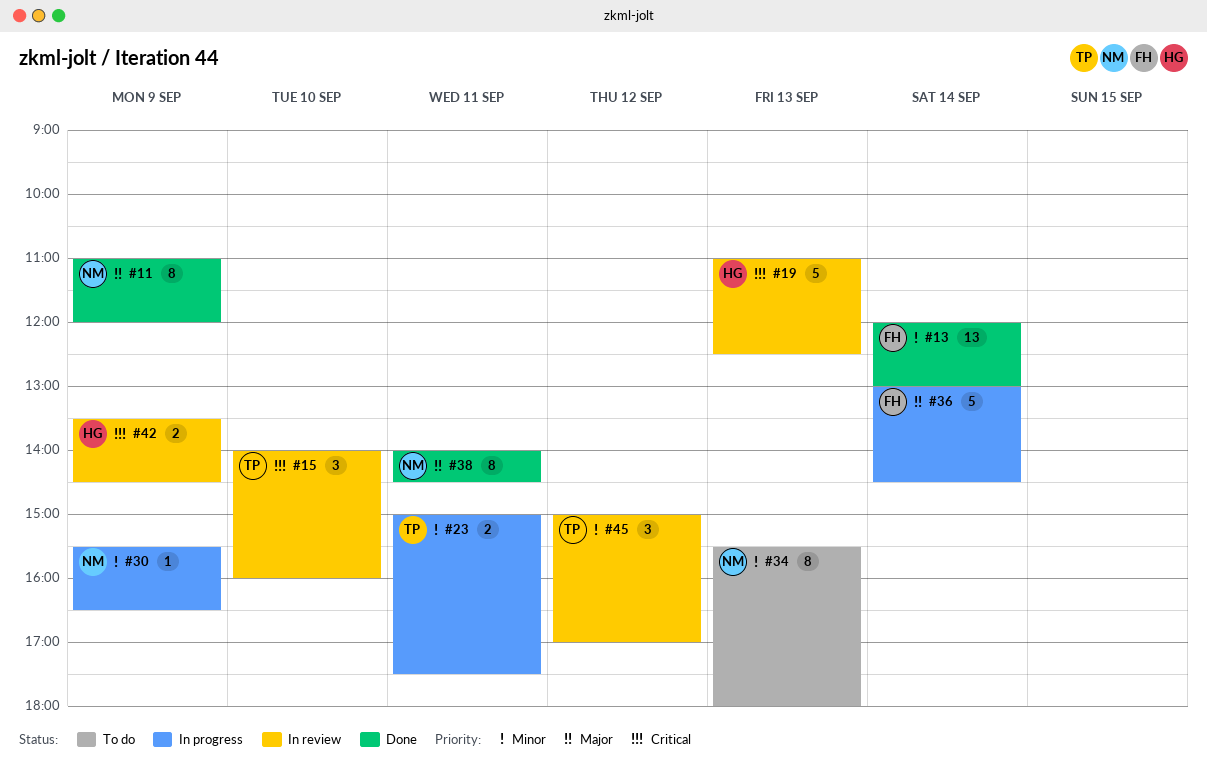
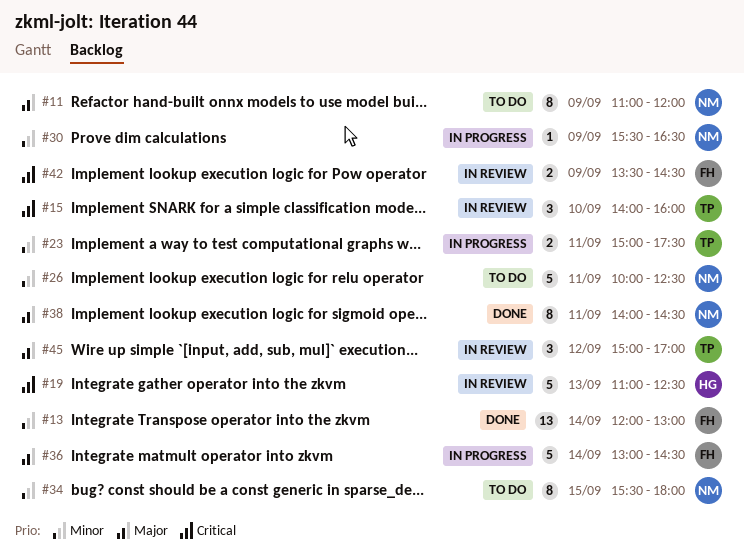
#11, status: Done -> To do
#26: none -> present
#34, day: Sep 13 -> Sep 15
#42, owner: HG -> FH
#45, priority: Minor -> Major

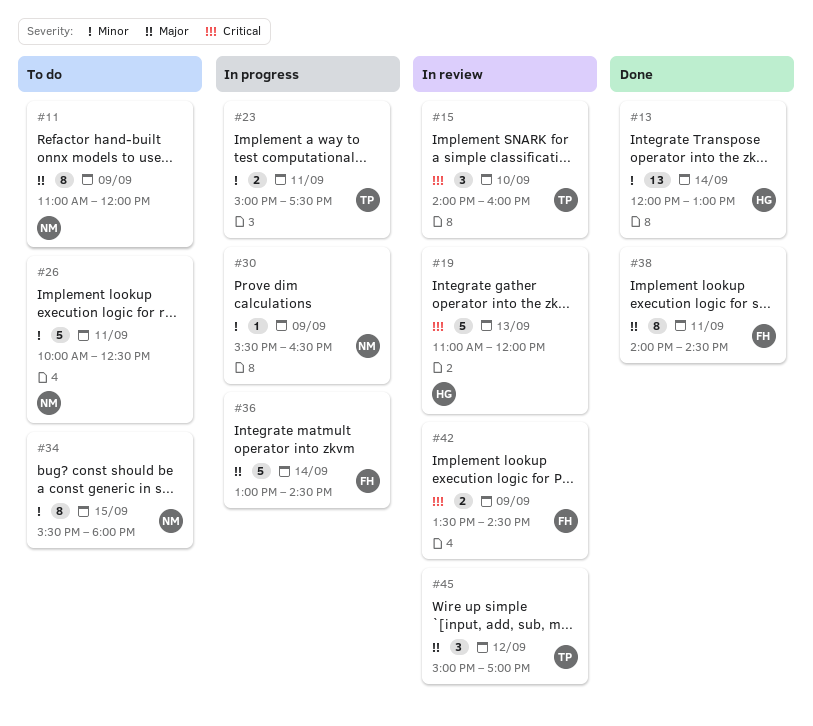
#13, owner: FH -> HG
#19, ends: 12:30 -> 12:00
#38, owner: NM -> FH

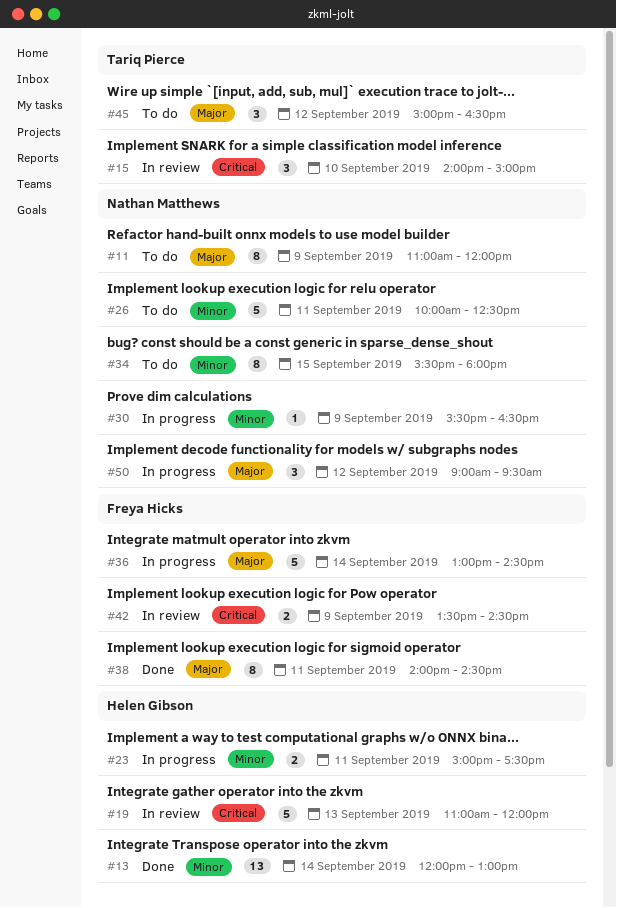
#15, ends: 16:00 -> 15:00
#23, owner: Tariq Pierce -> Helen Gibson
#45, status: In review -> To do
#45, ends: 17:00 -> 16:30
#50: none -> present

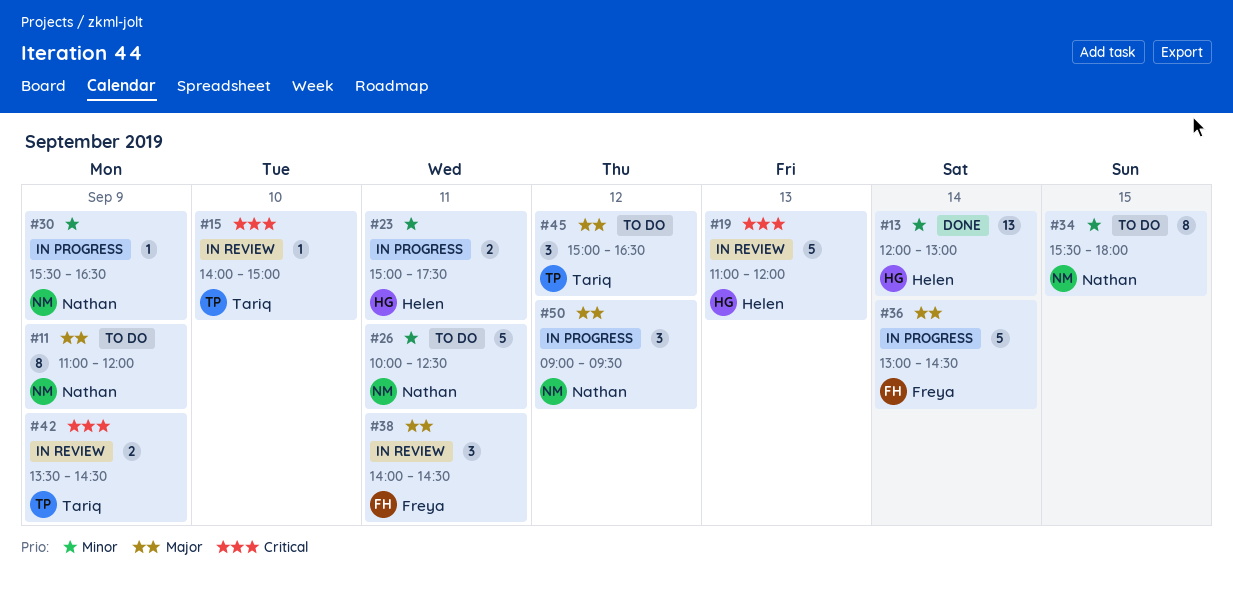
#15, estimate: 3 -> 1
#38, status: Done -> In review
#38, estimate: 8 -> 3
#42, owner: Freya Hicks -> Tariq Pierce

